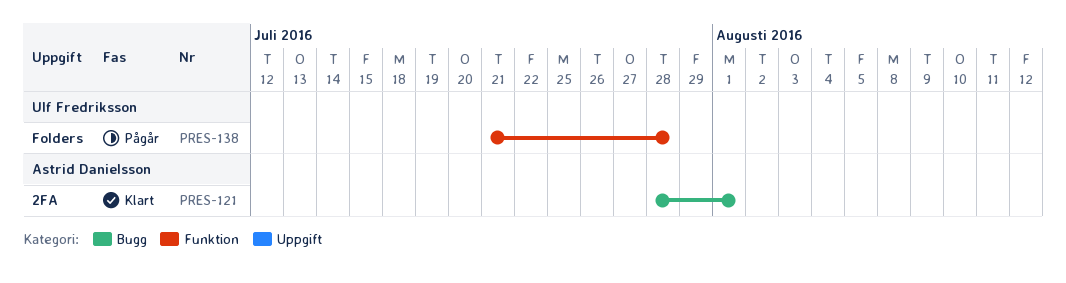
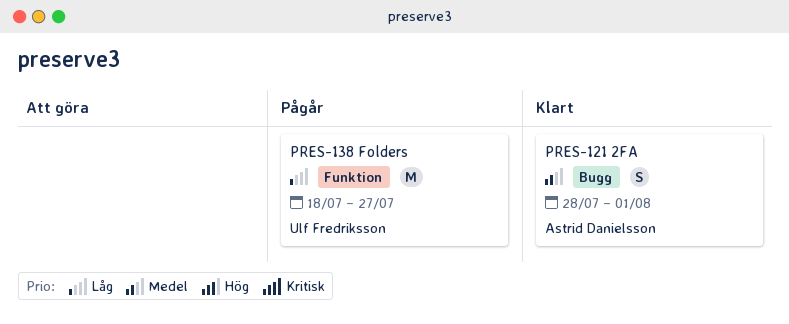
PRES-138, start: Jul 21 -> Jul 18
PRES-138, due: Jul 28 -> Jul 27

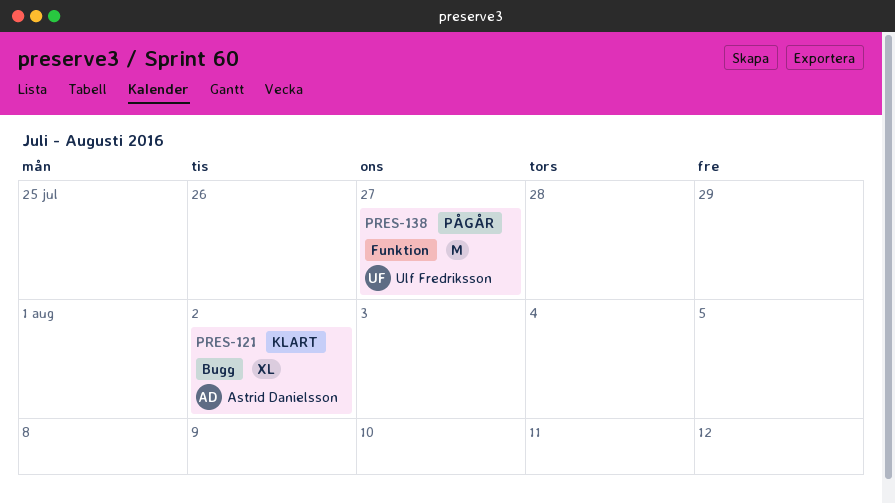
PRES-121, estimate: S -> XL
PRES-121, due: Aug 1 -> Aug 2

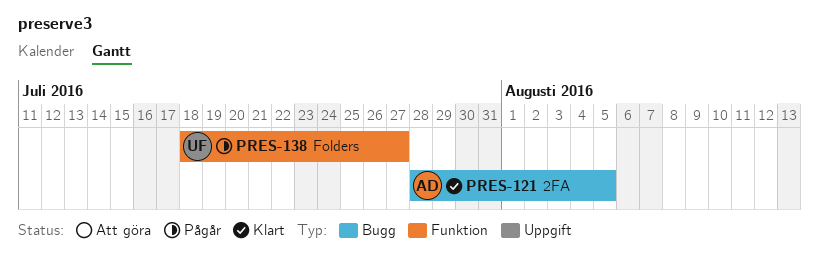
PRES-121, due: Aug 2 -> Aug 5

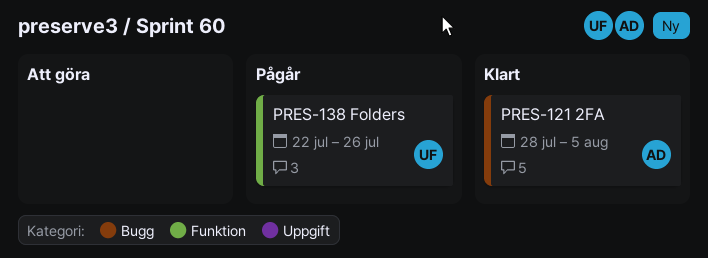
PRES-138, start: Jul 18 -> Jul 22
PRES-138, due: Jul 27 -> Jul 26

